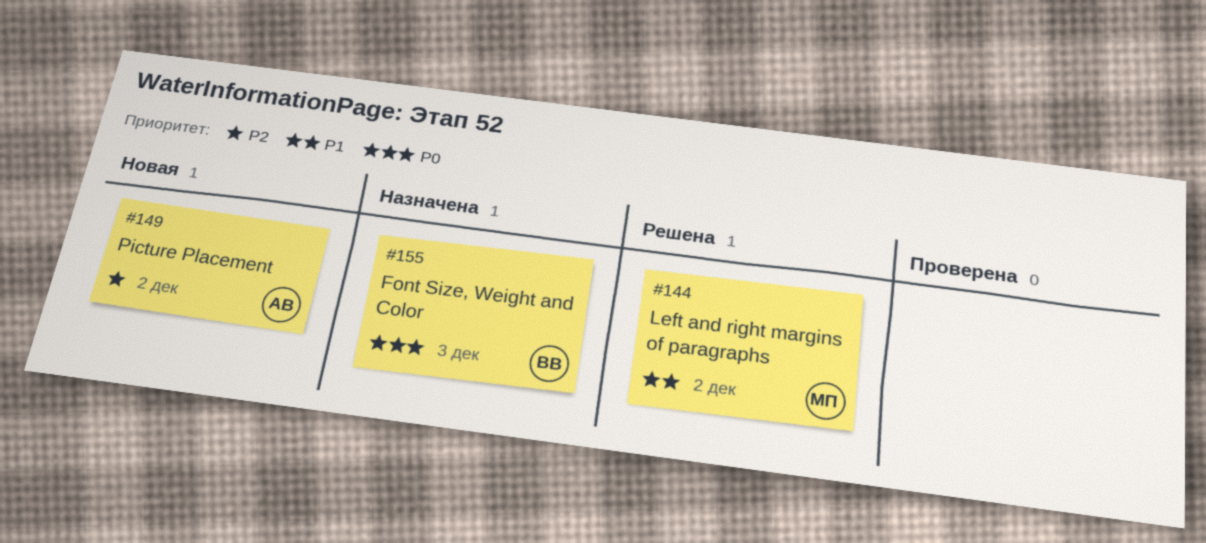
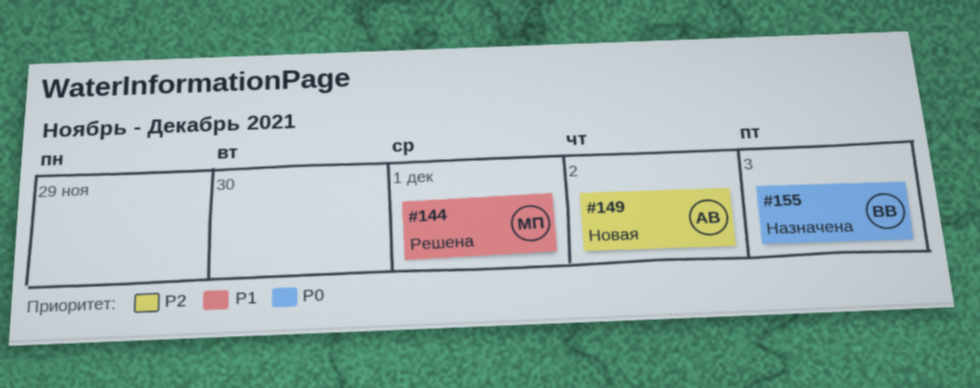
#144, due: Dec 2 -> Dec 1

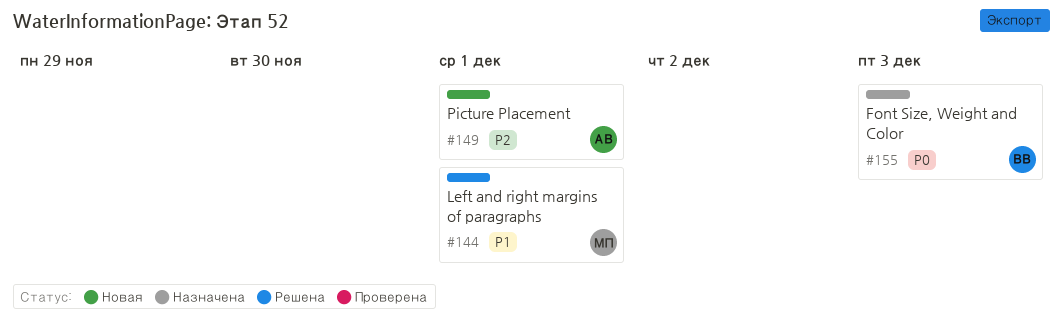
#149, due: Dec 2 -> Dec 1

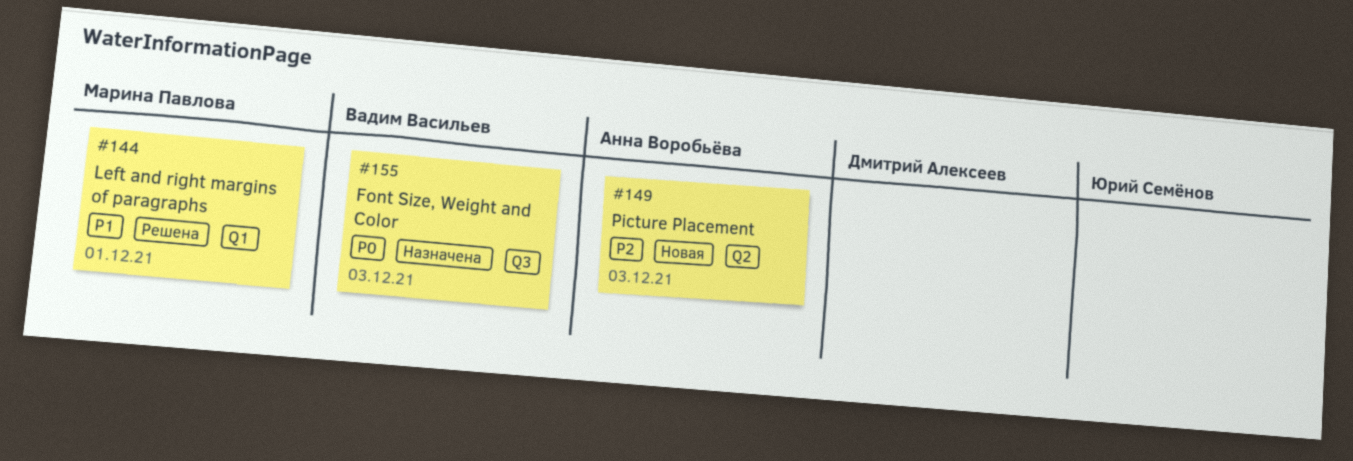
#149, due: Dec 1 -> Dec 3

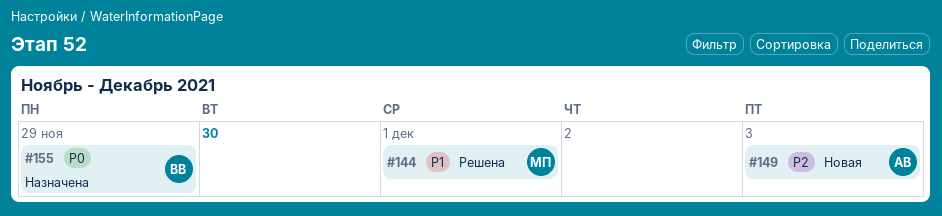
#155, due: Dec 3 -> Nov 29

